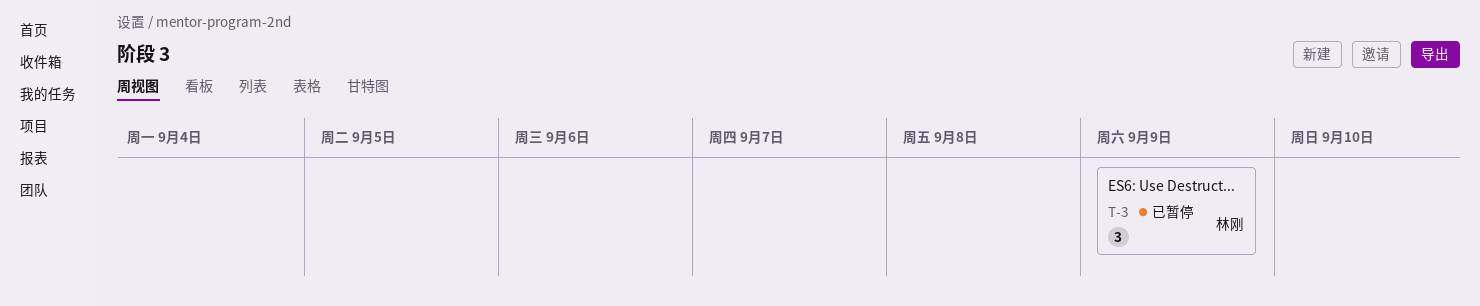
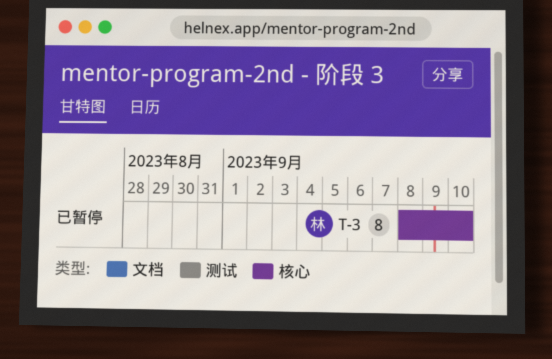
T-3, estimate: 3 -> 8
T-3, due: Sep 9 -> Sep 10

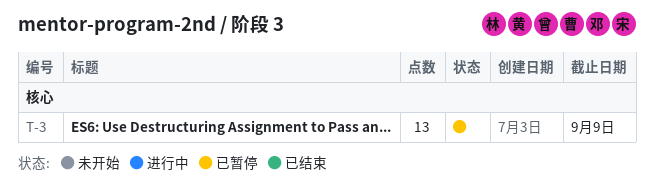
T-3, estimate: 8 -> 13
T-3, due: Sep 10 -> Sep 9

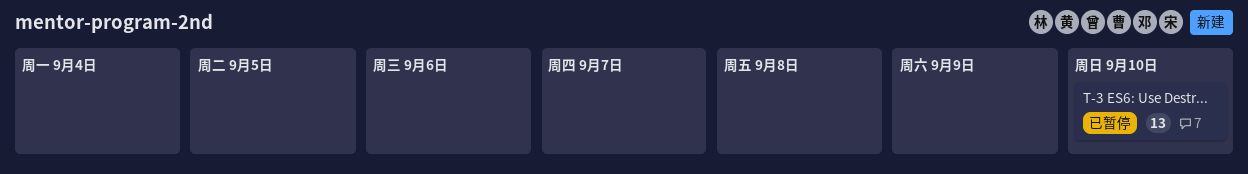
T-3, due: Sep 9 -> Sep 10

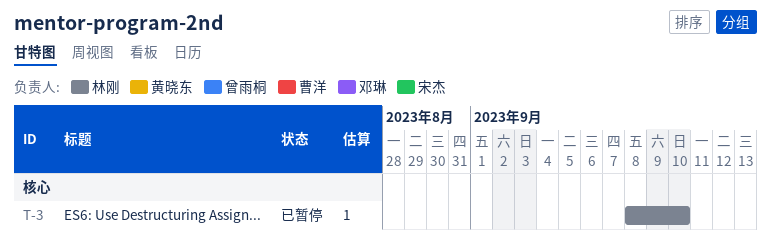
T-3, estimate: 13 -> 1

